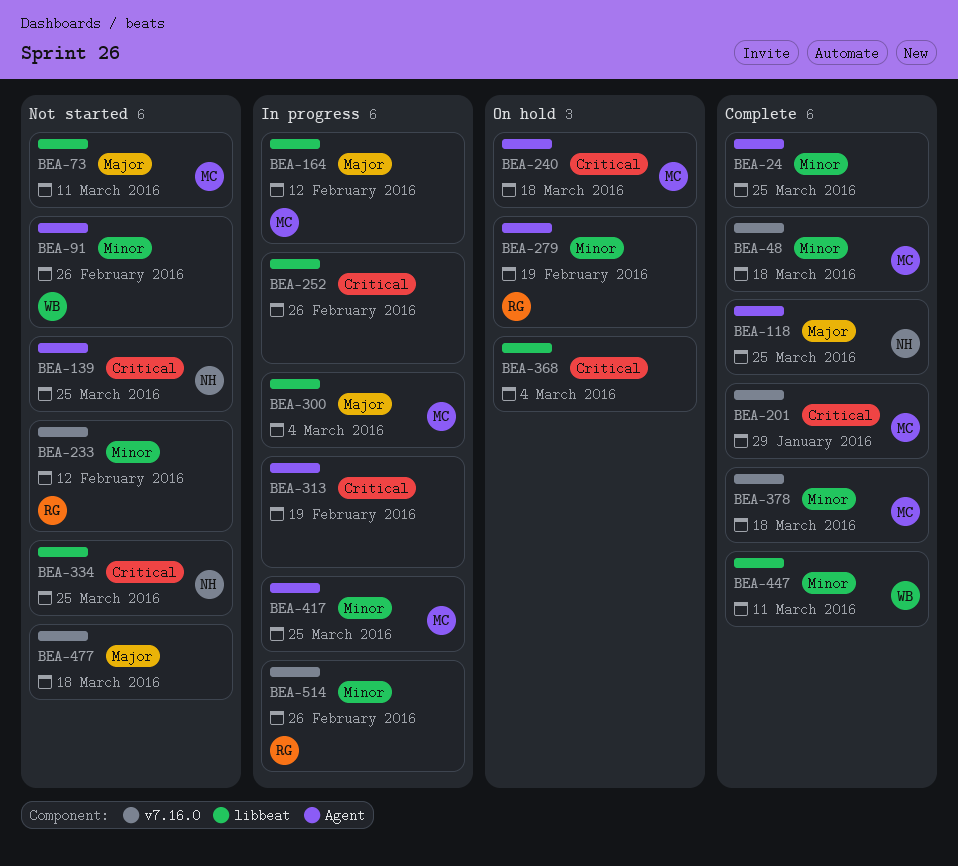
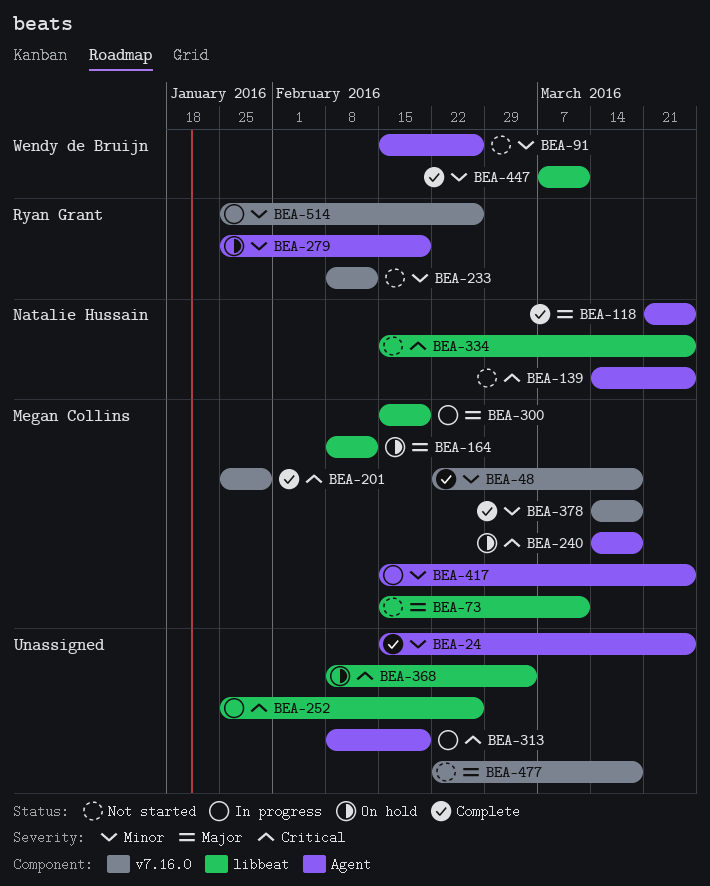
BEA-164, status: In progress -> On hold
BEA-300, due: Mar 4 -> Feb 19

